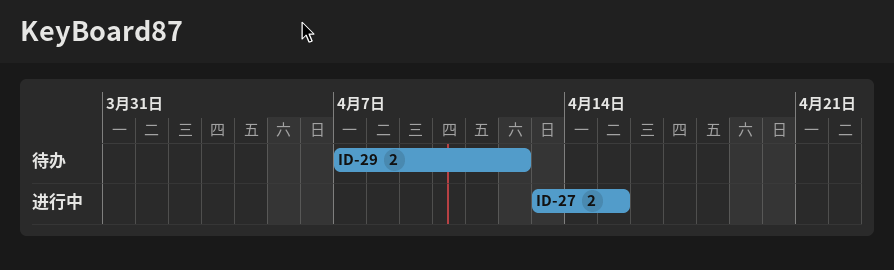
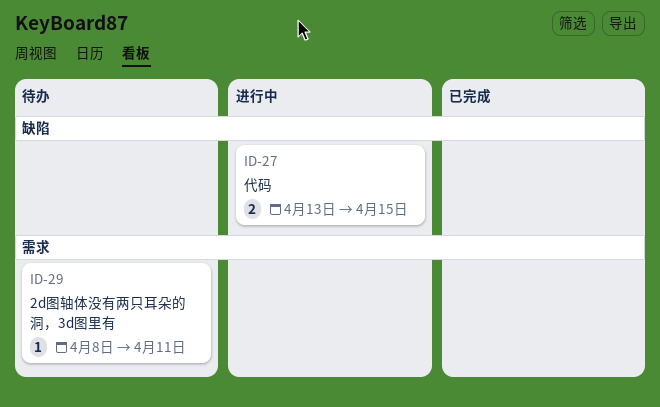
ID-29, estimate: 2 -> 1
ID-29, start: Apr 7 -> Apr 8
ID-29, due: Apr 12 -> Apr 11

